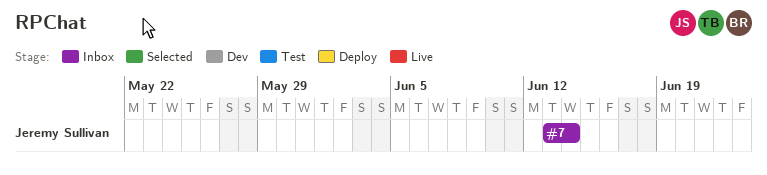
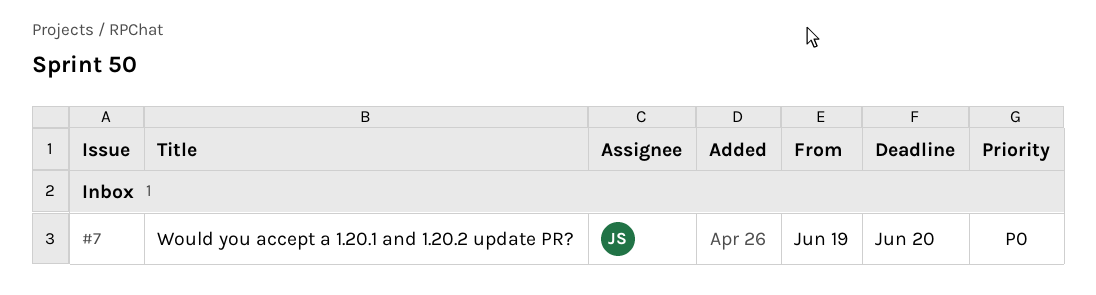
#7, start: Jun 13 -> Jun 19
#7, due: Jun 14 -> Jun 20

